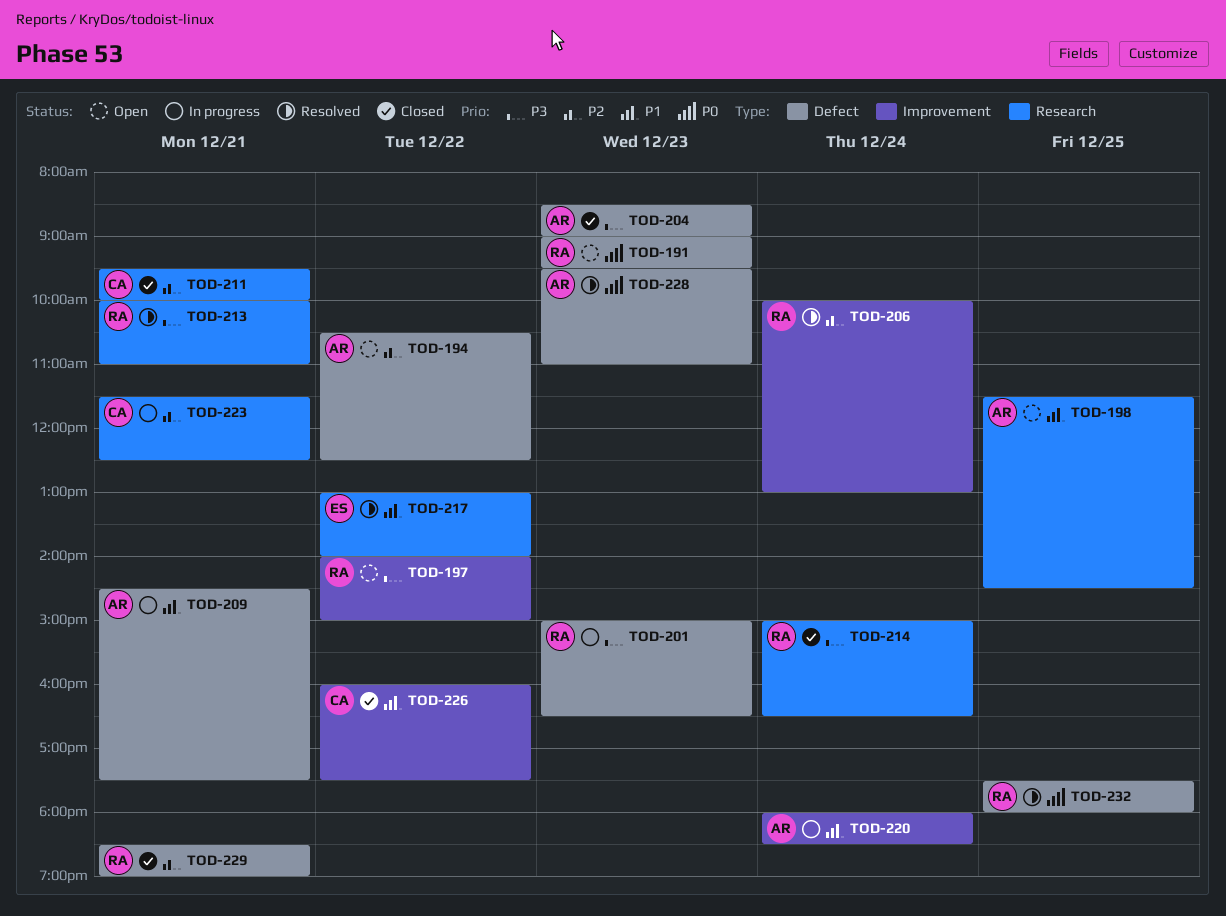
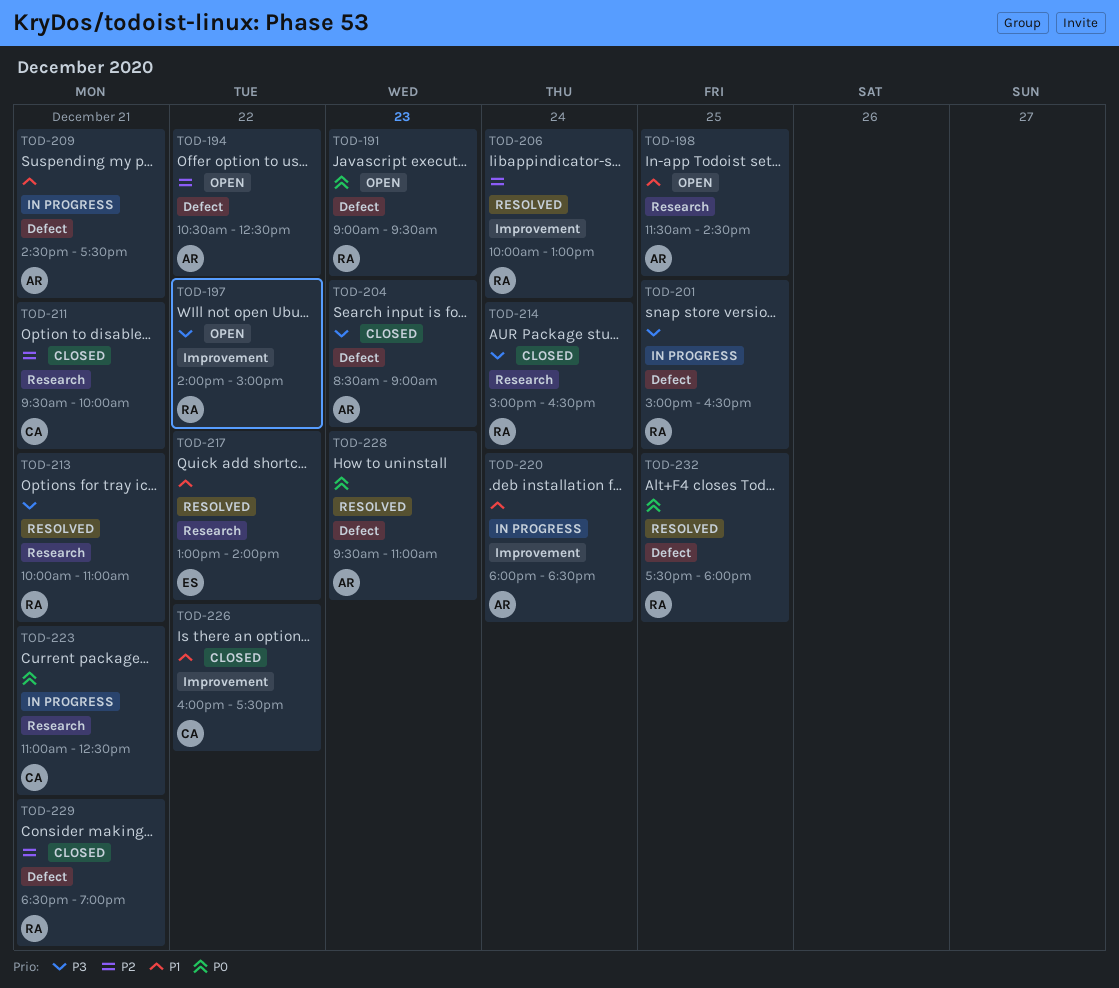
TOD-201, day: Dec 23 -> Dec 25
TOD-223, priority: P2 -> P0
TOD-223, begins: 11:30 -> 11:00

